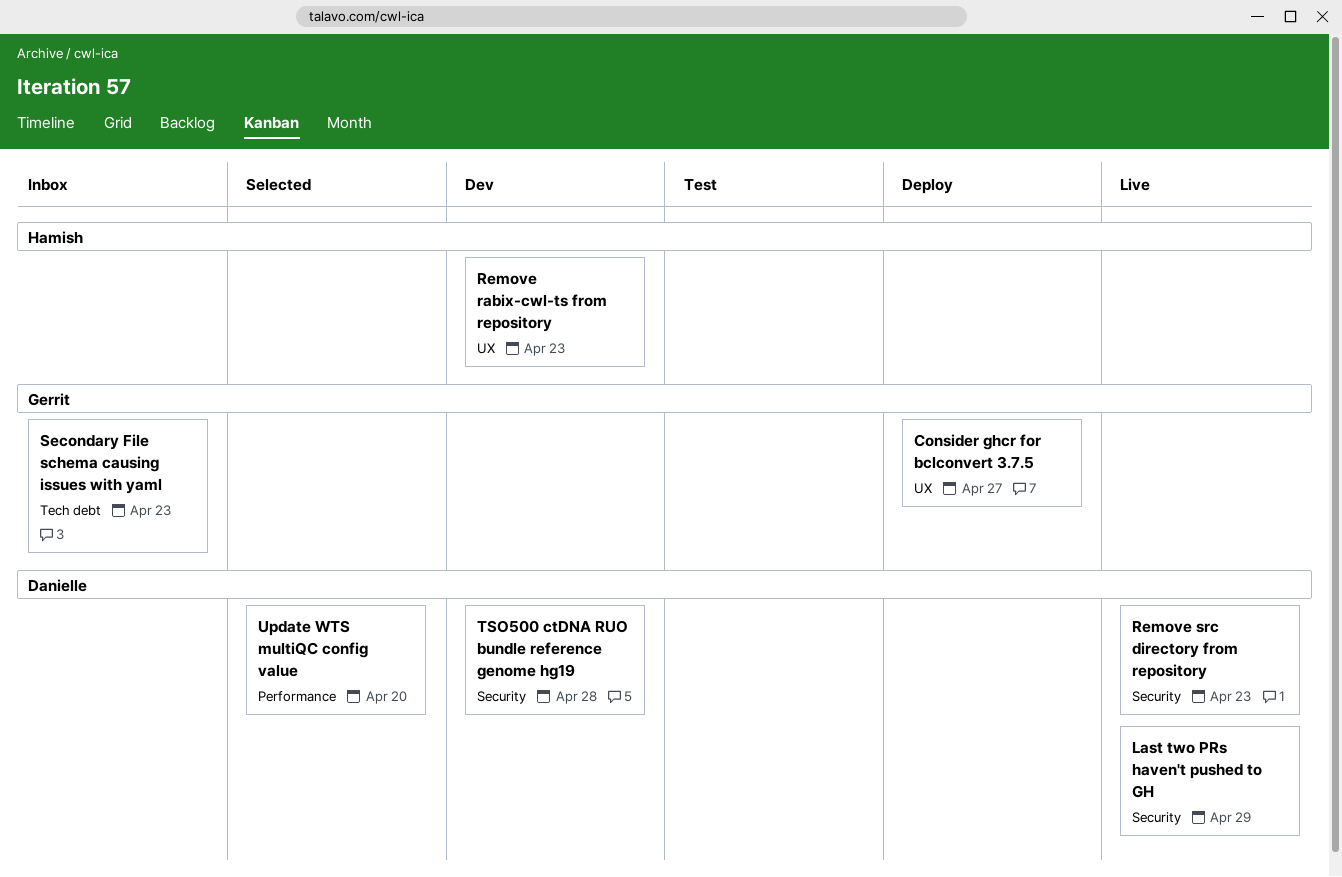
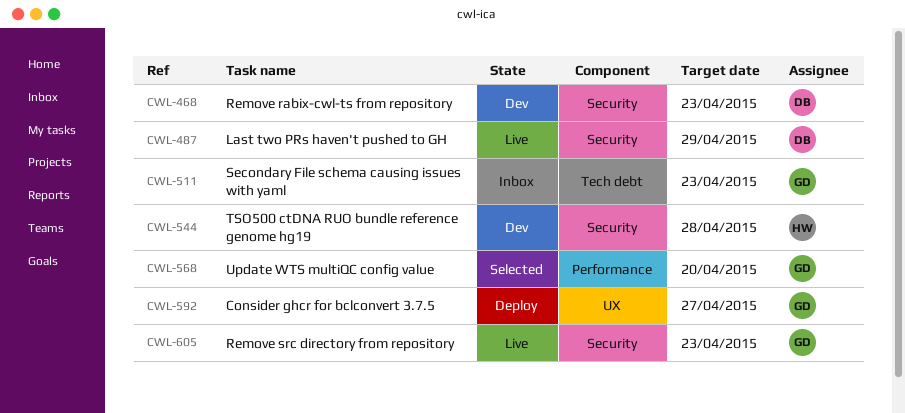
Remove rabix-cwl-ts from repository, owner: Hamish -> Danielle
Remove rabix-cwl-ts from repository, label: UX -> Security
Remove src directory from repository, owner: Danielle -> Gerrit
TSO500 ctDNA RUO bundle reference genome hg19, owner: Danielle -> Hamish
Update WTS multiQC config value, owner: Danielle -> Gerrit

